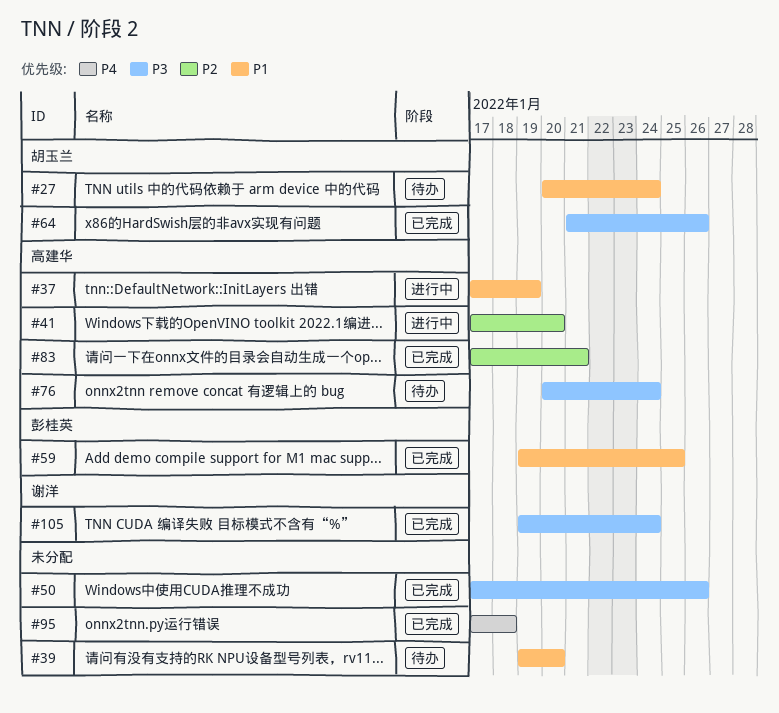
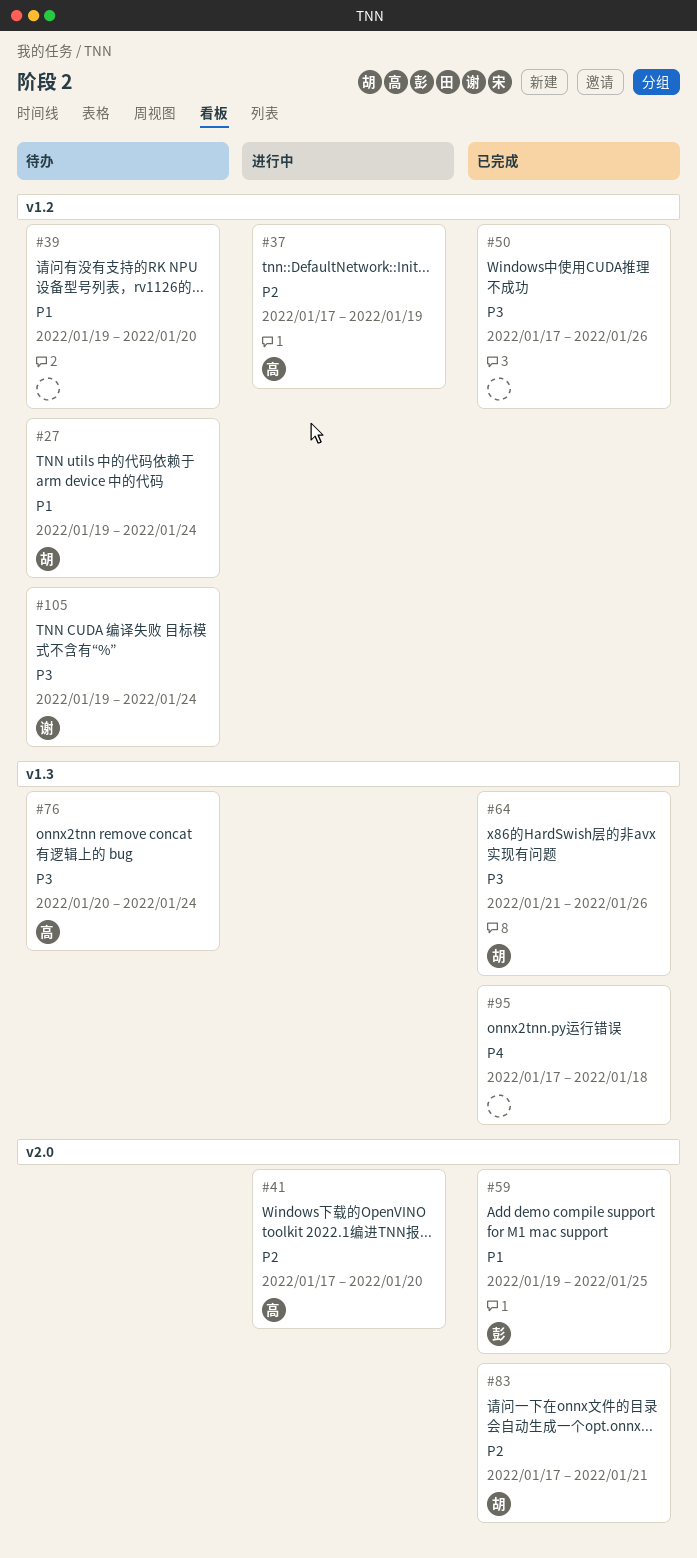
#27, start: Jan 20 -> Jan 19
#37, priority: P1 -> P2
#83, owner: 高建华 -> 胡玉兰
#105, status: 已完成 -> 待办

